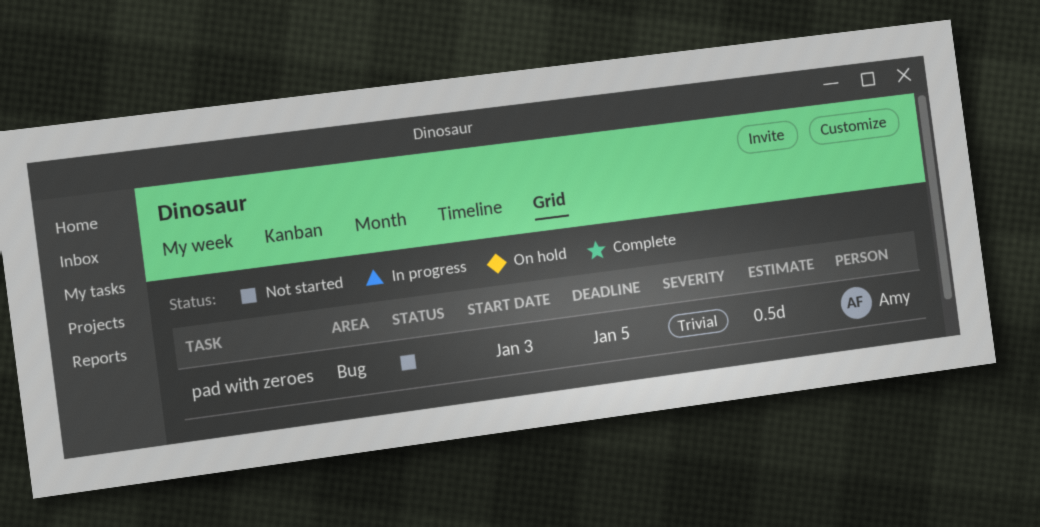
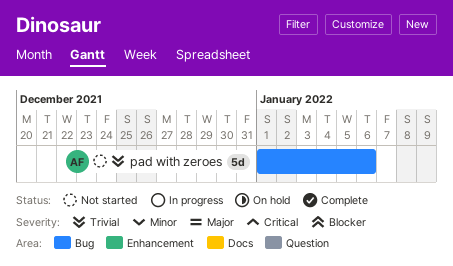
pad with zeroes, estimate: 0.5d -> 5d
pad with zeroes, start: Jan 3 -> Jan 1
pad with zeroes, due: Jan 5 -> Jan 6

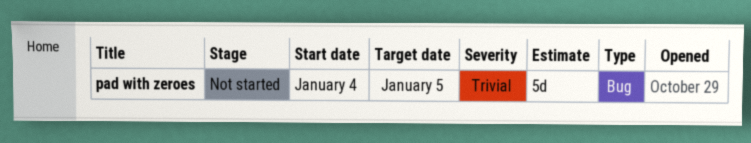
pad with zeroes, start: Jan 1 -> Jan 4
pad with zeroes, due: Jan 6 -> Jan 5

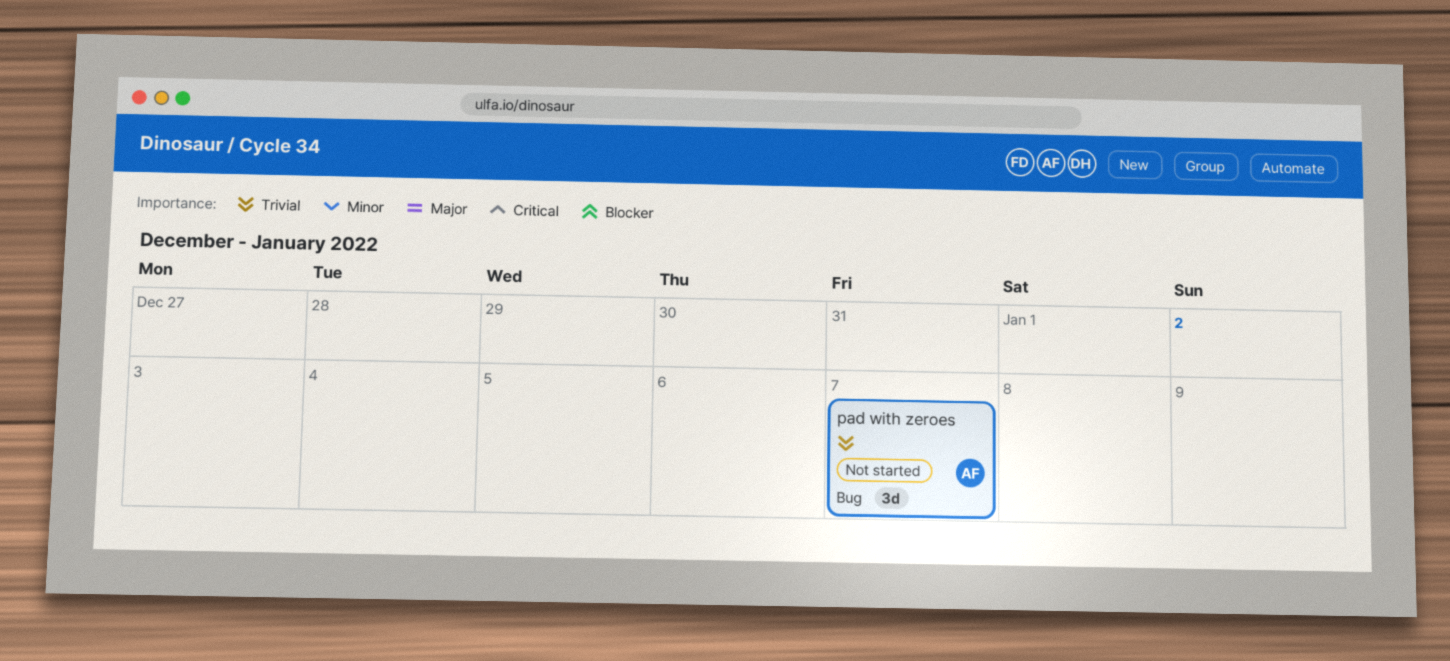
pad with zeroes, estimate: 5d -> 3d
pad with zeroes, due: Jan 5 -> Jan 7

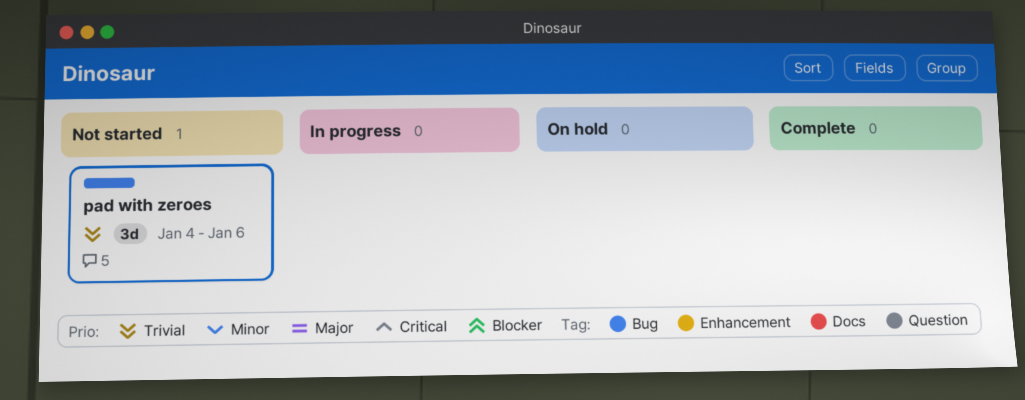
pad with zeroes, due: Jan 7 -> Jan 6

